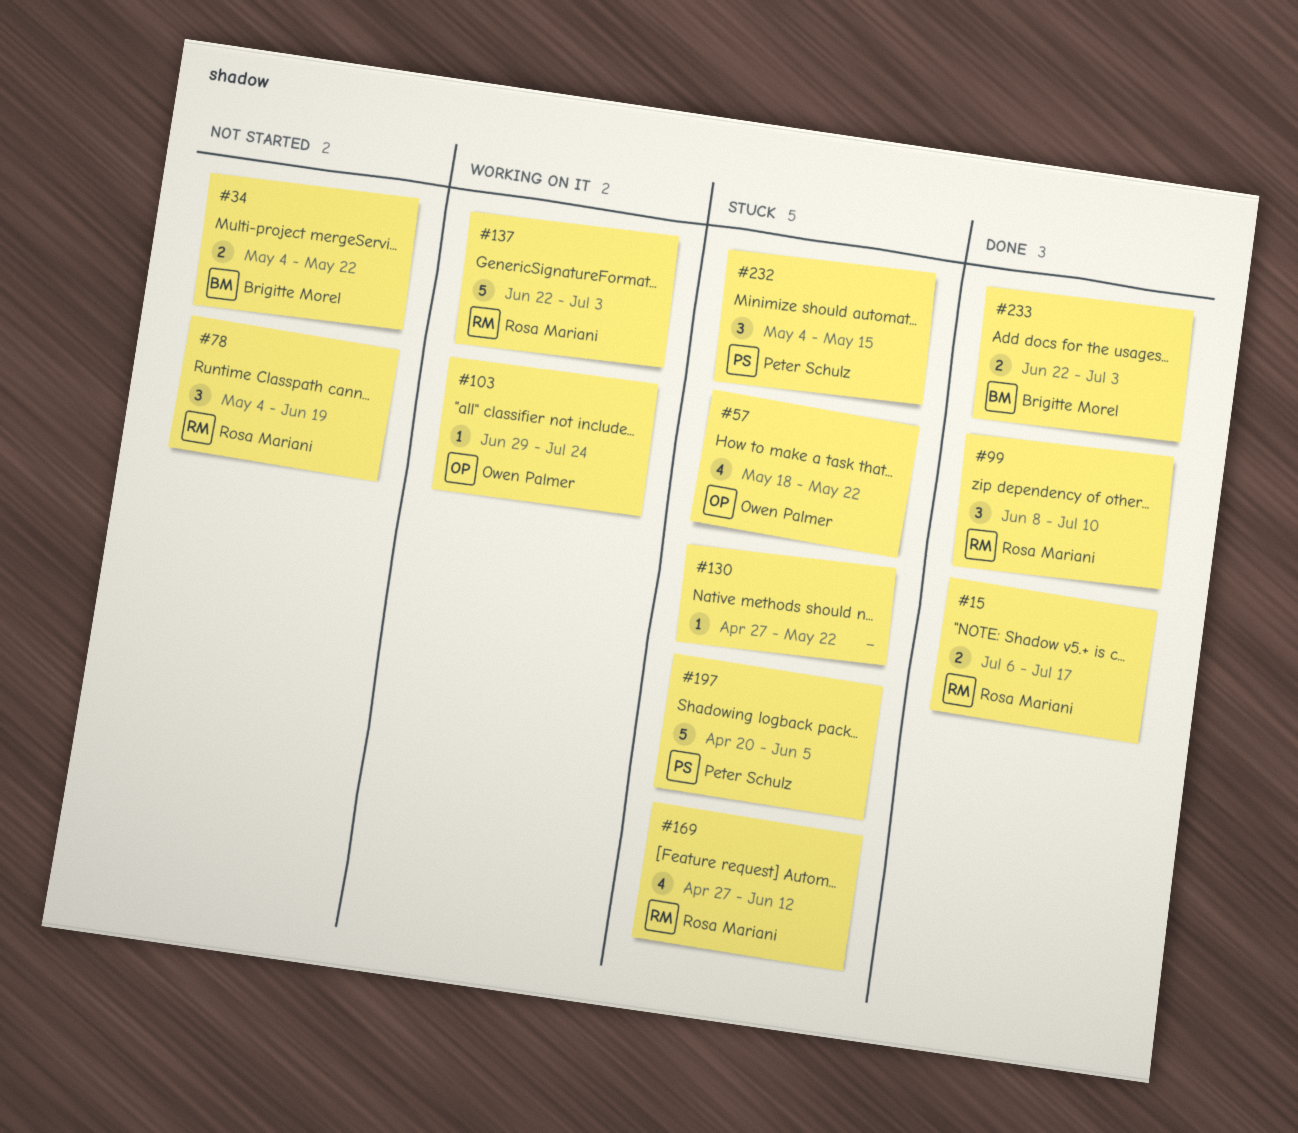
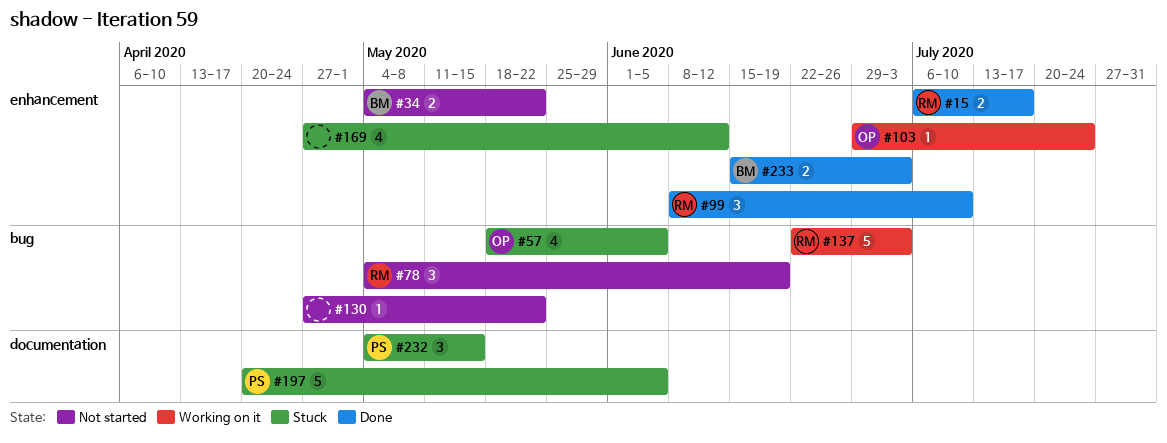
#57, due: May 22 -> Jun 5
#130, status: Stuck -> Not started
#169, owner: Rosa Mariani -> none
#233, start: Jun 22 -> Jun 15

